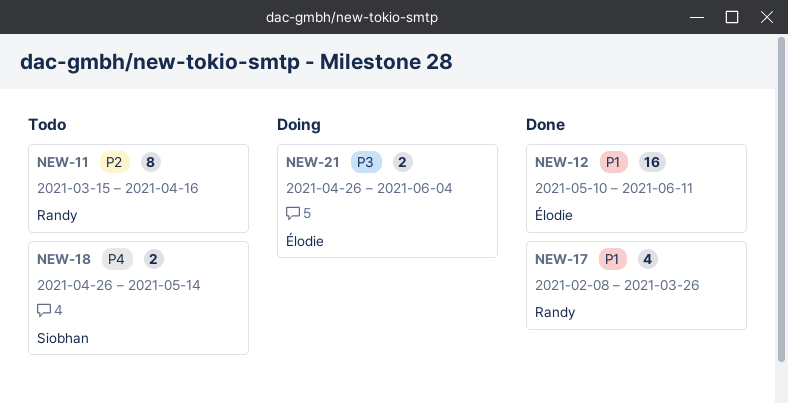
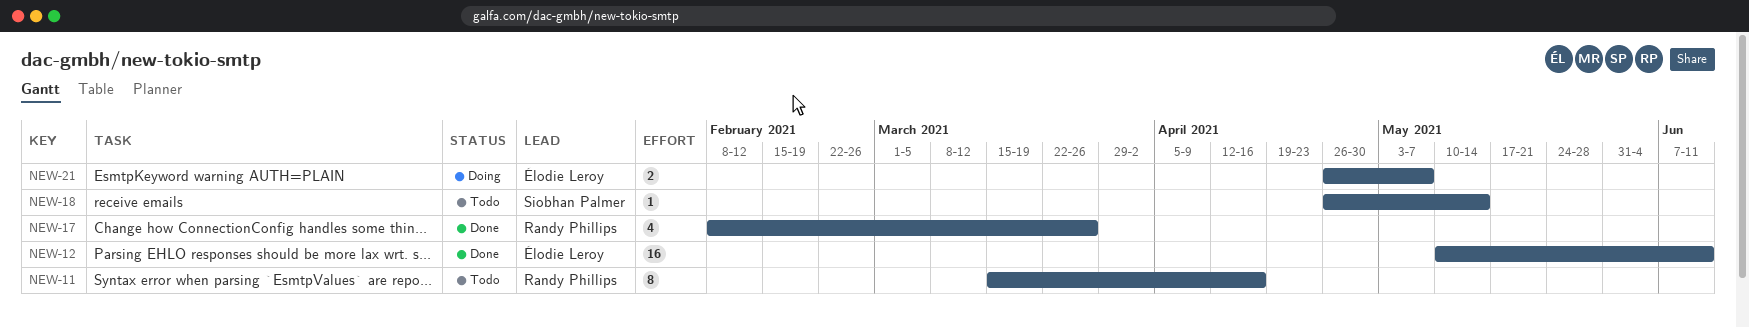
NEW-18, estimate: 2 -> 1
NEW-21, due: Jun 4 -> May 7

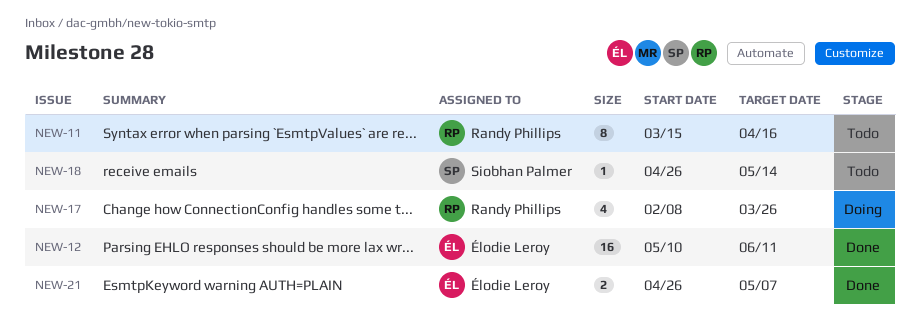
NEW-17, status: Done -> Doing
NEW-21, status: Doing -> Done

